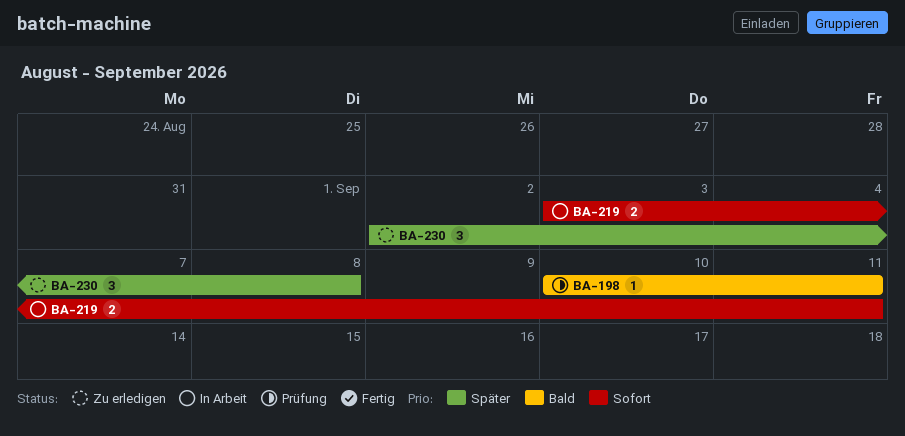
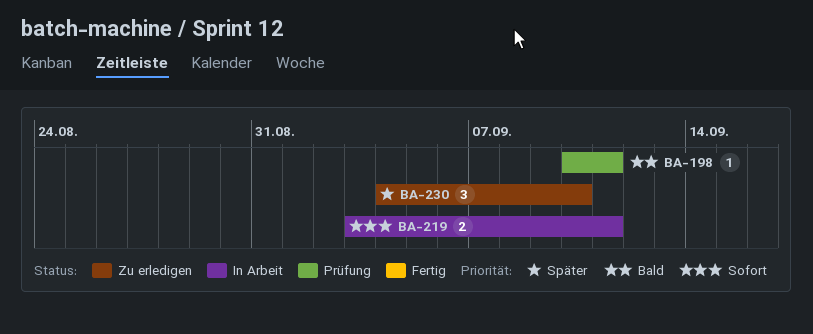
BA-230, start: Sep 2 -> Sep 4
BA-230, due: Sep 8 -> Sep 10

